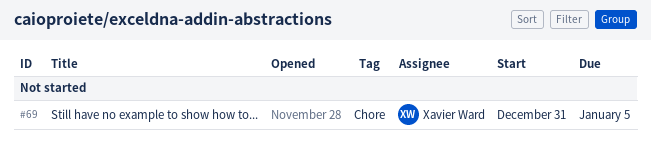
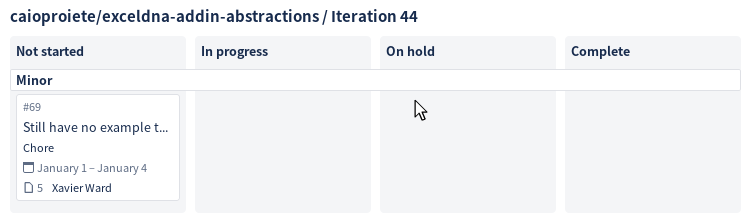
#69, start: Dec 31 -> Jan 1
#69, due: Jan 5 -> Jan 4

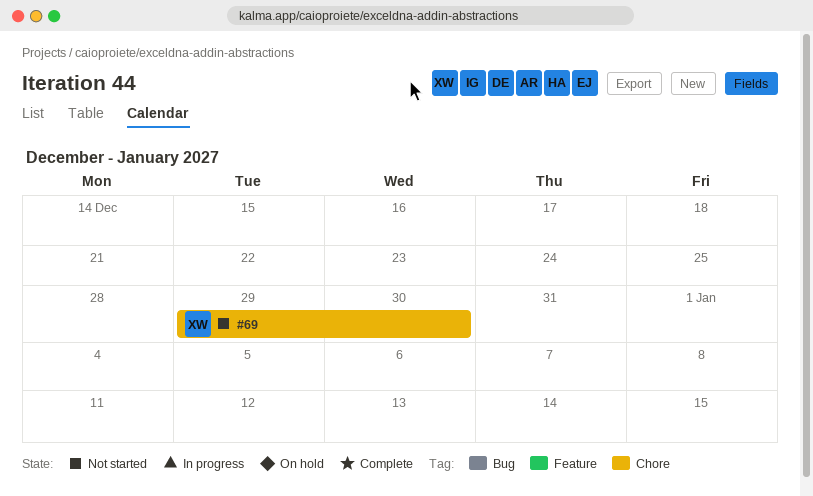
#69, start: Jan 1 -> Dec 29
#69, due: Jan 4 -> Dec 30

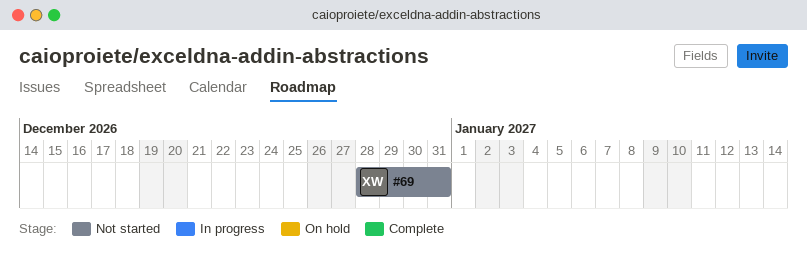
#69, start: Dec 29 -> Dec 28
#69, due: Dec 30 -> Dec 31

